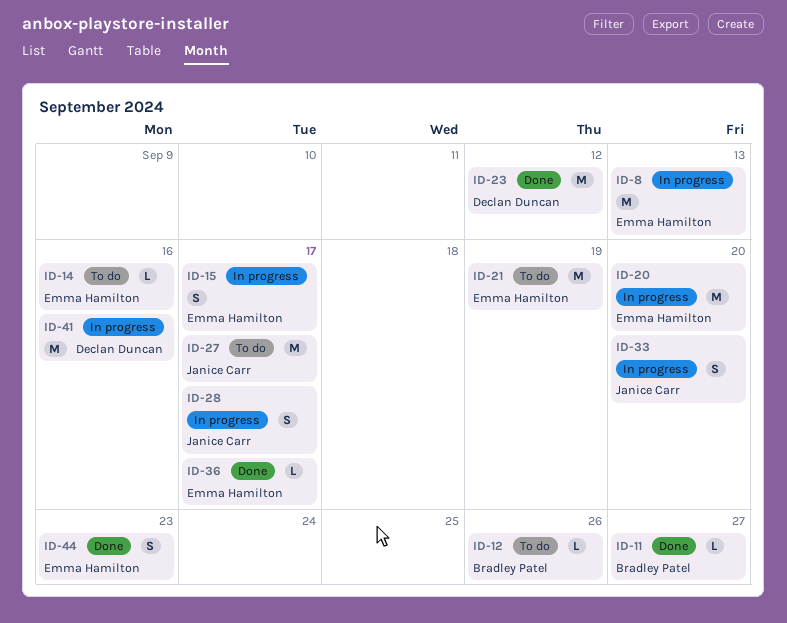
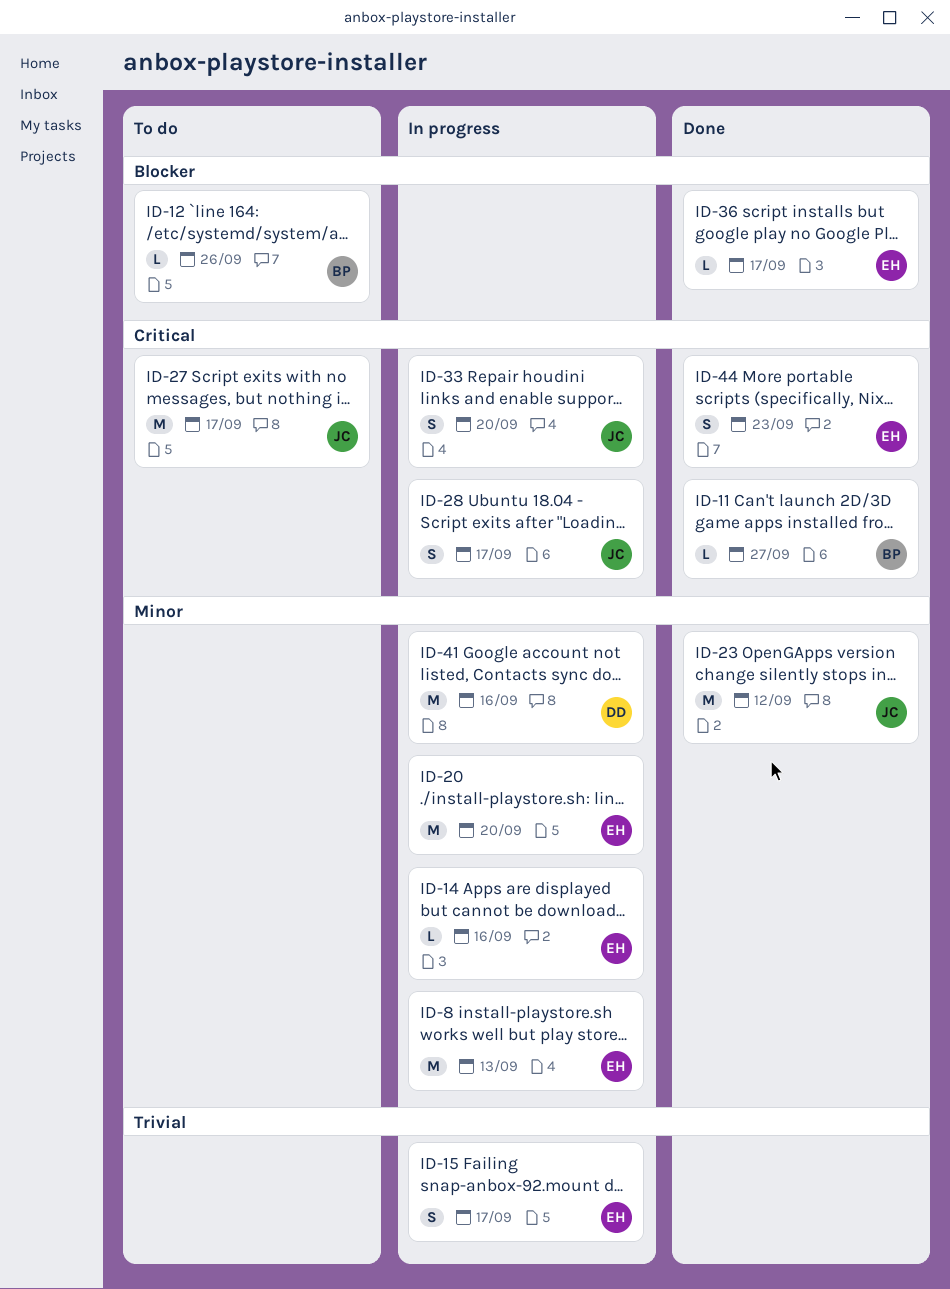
ID-14, status: To do -> In progress
ID-21: present -> none
ID-23, owner: Declan Duncan -> Janice Carr

